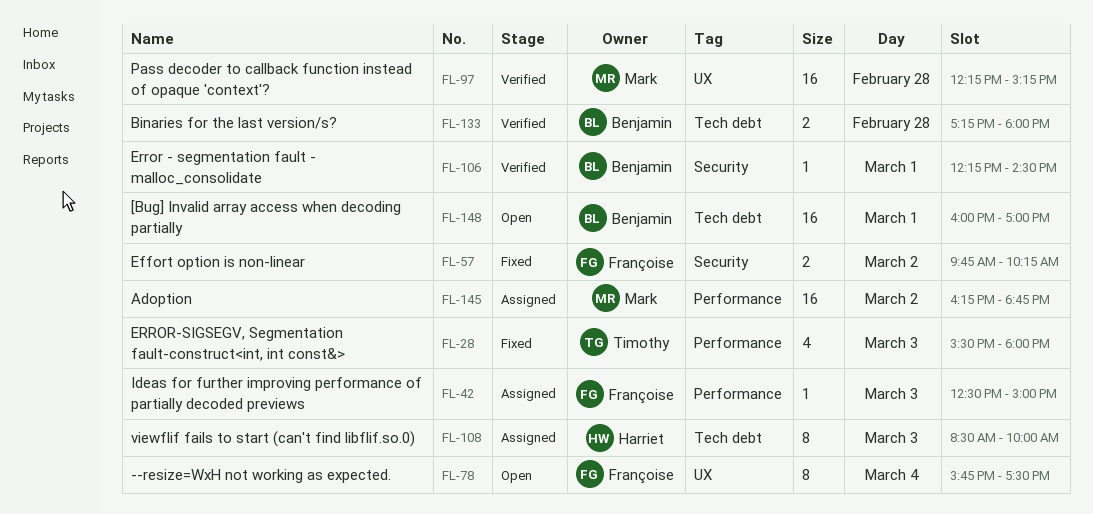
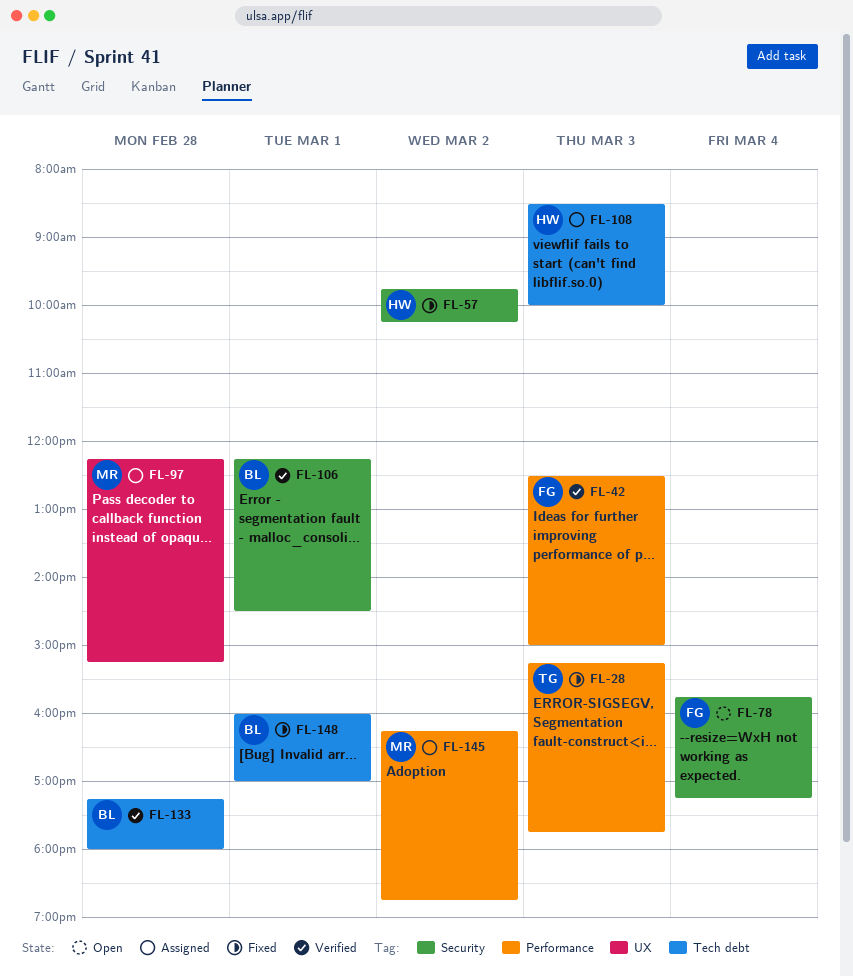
FL-28, begins: 15:30 -> 15:15
FL-28, ends: 18:00 -> 17:45
FL-42, status: Assigned -> Verified
FL-57, owner: Françoise -> Harriet
FL-78, label: UX -> Security
FL-78, ends: 17:30 -> 17:15
FL-97, status: Verified -> Assigned
FL-148, status: Open -> Fixed

